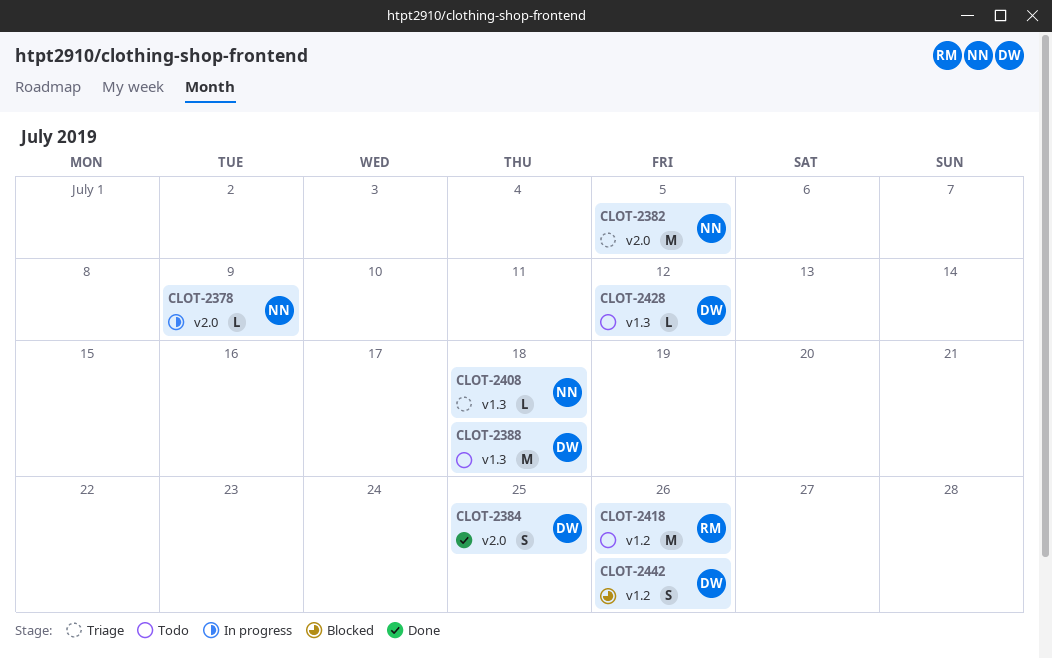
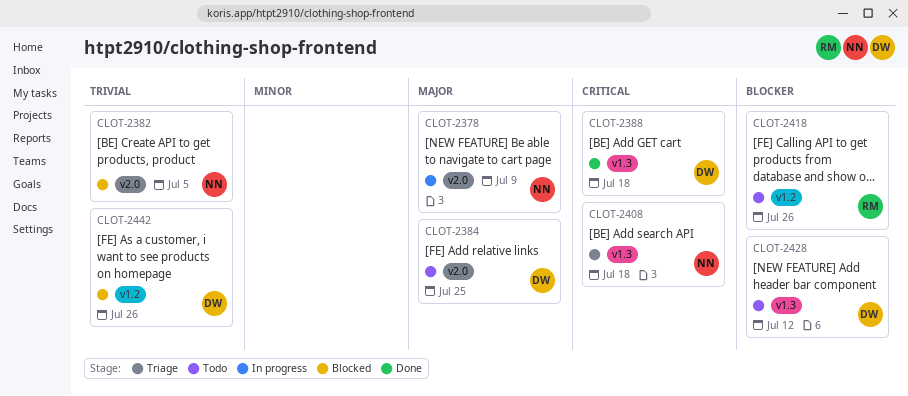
CLOT-2382, status: Triage -> Blocked
CLOT-2384, status: Done -> Todo
CLOT-2388, status: Todo -> Done

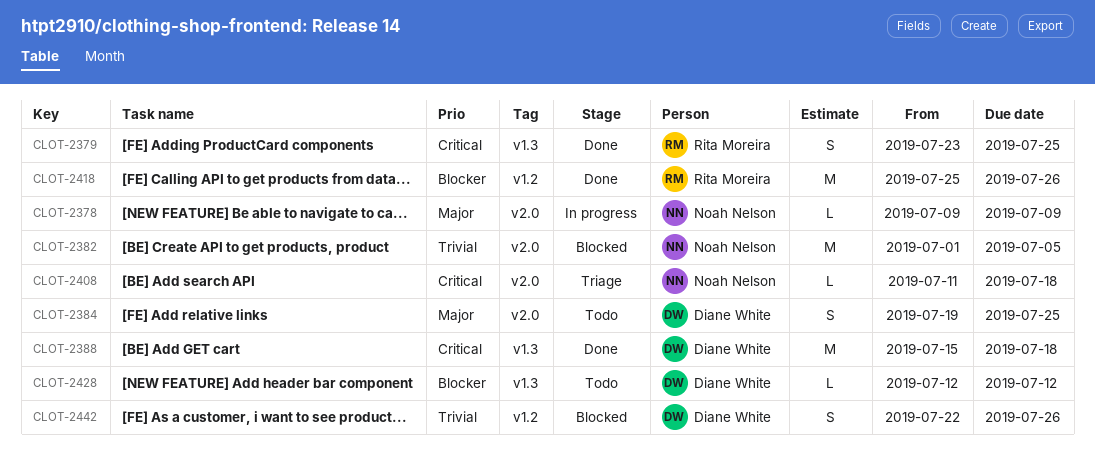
CLOT-2379: none -> present
CLOT-2408, label: v1.3 -> v2.0
CLOT-2418, status: Todo -> Done

